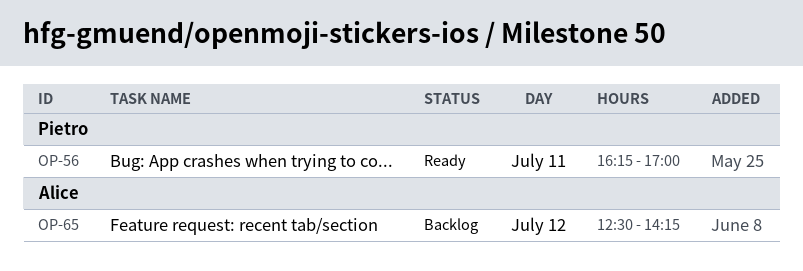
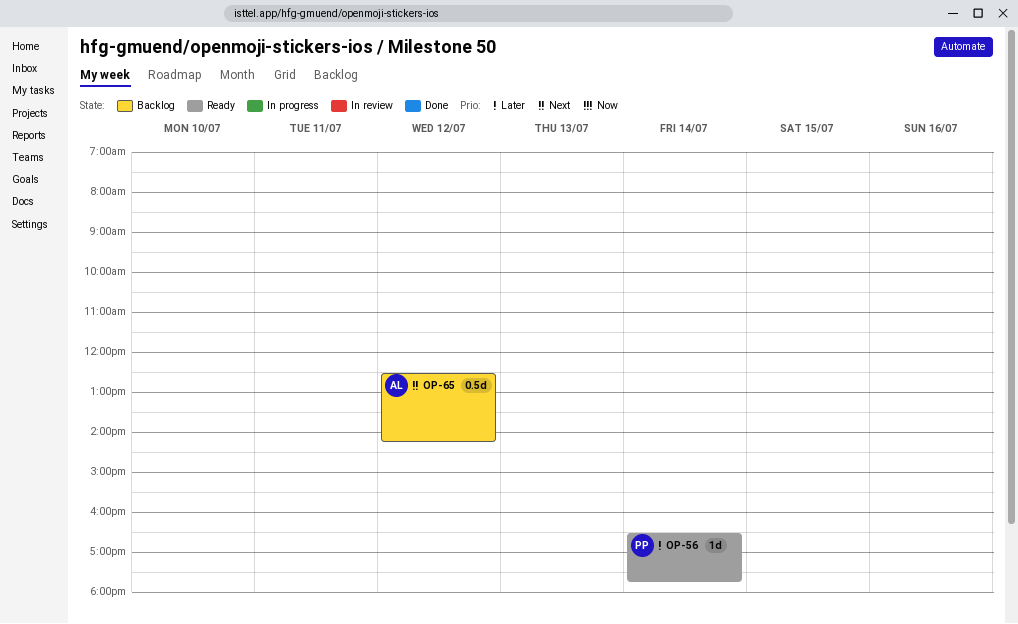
OP-56, day: Jul 11 -> Jul 14
OP-56, begins: 16:15 -> 16:30
OP-56, ends: 17:00 -> 17:45

